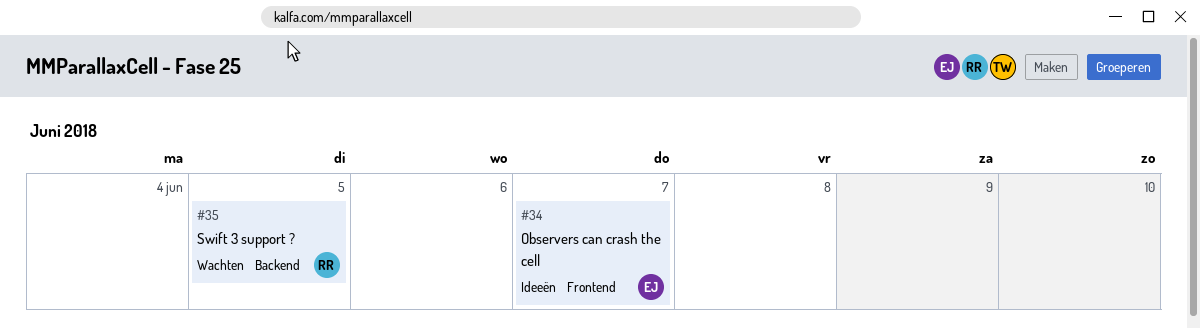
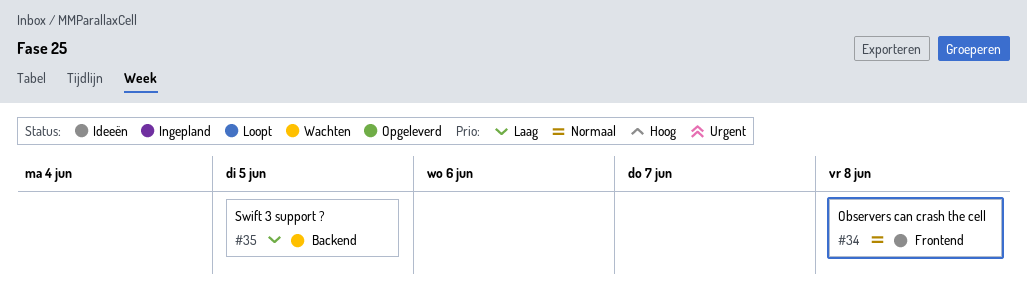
#34, due: Jun 7 -> Jun 8

